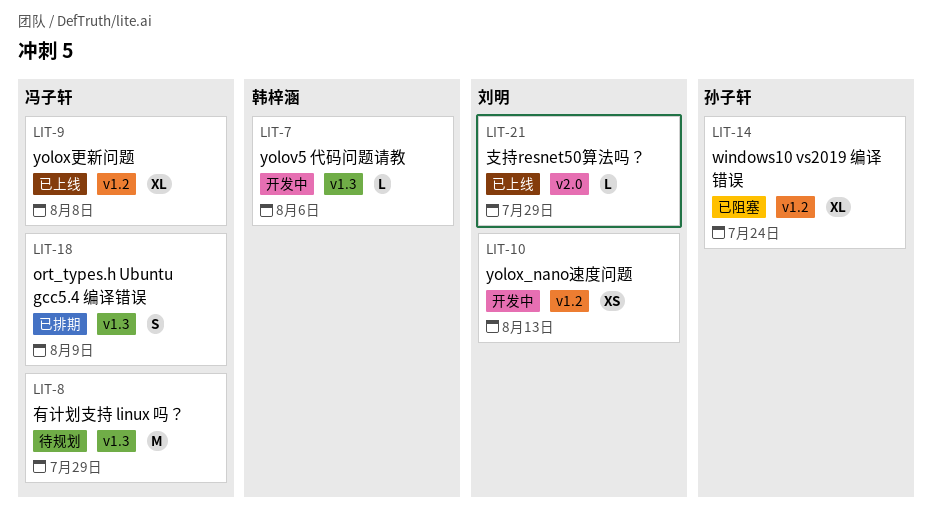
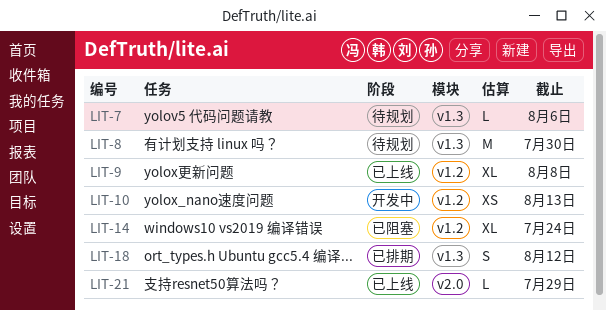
LIT-7, status: 开发中 -> 待规划
LIT-8, due: Jul 29 -> Jul 30
LIT-18, due: Aug 9 -> Aug 12

